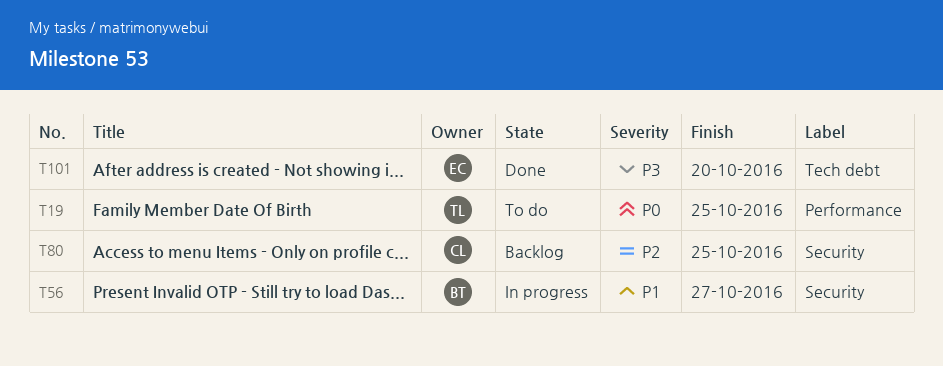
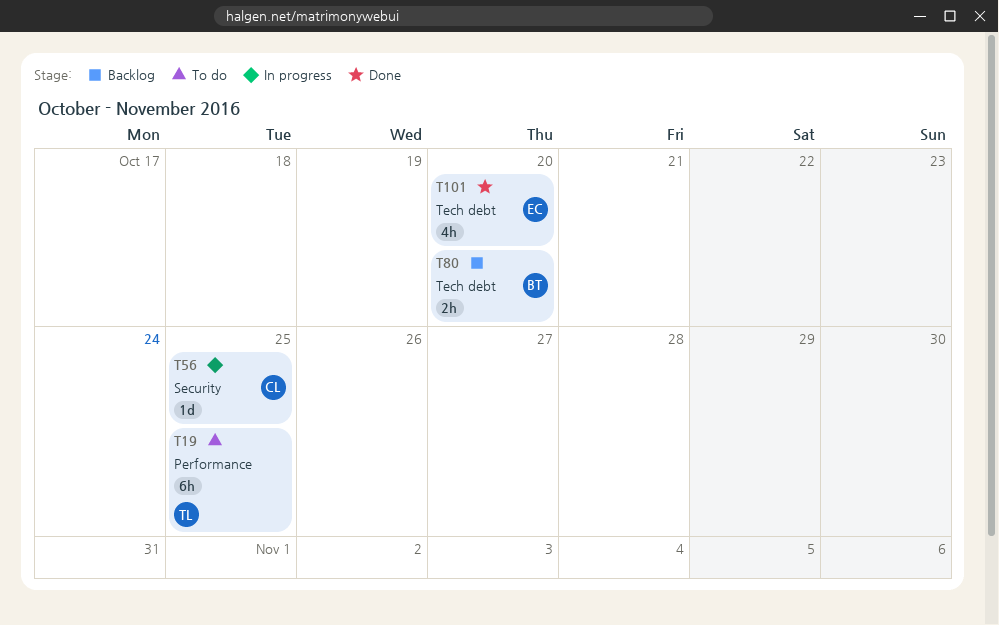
T56, owner: BT -> CL
T56, due: Oct 27 -> Oct 25
T80, owner: CL -> BT
T80, label: Security -> Tech debt
T80, due: Oct 25 -> Oct 20

